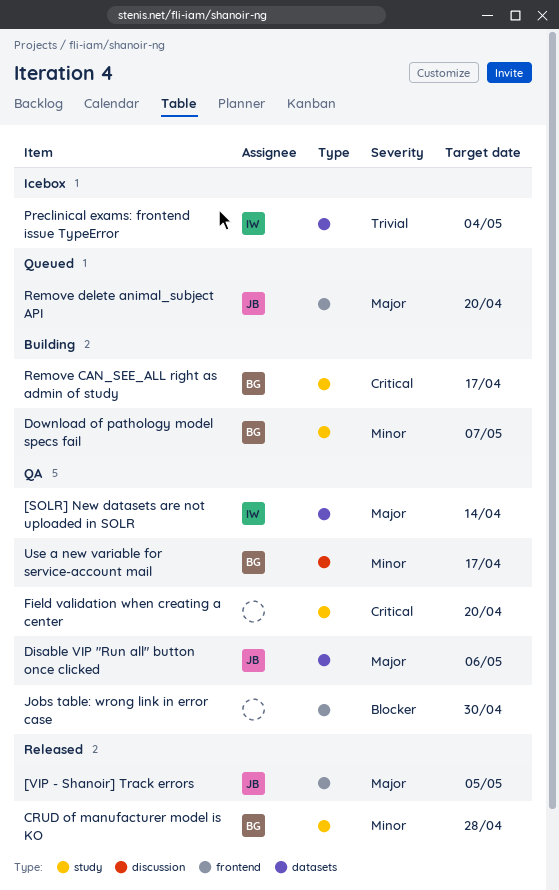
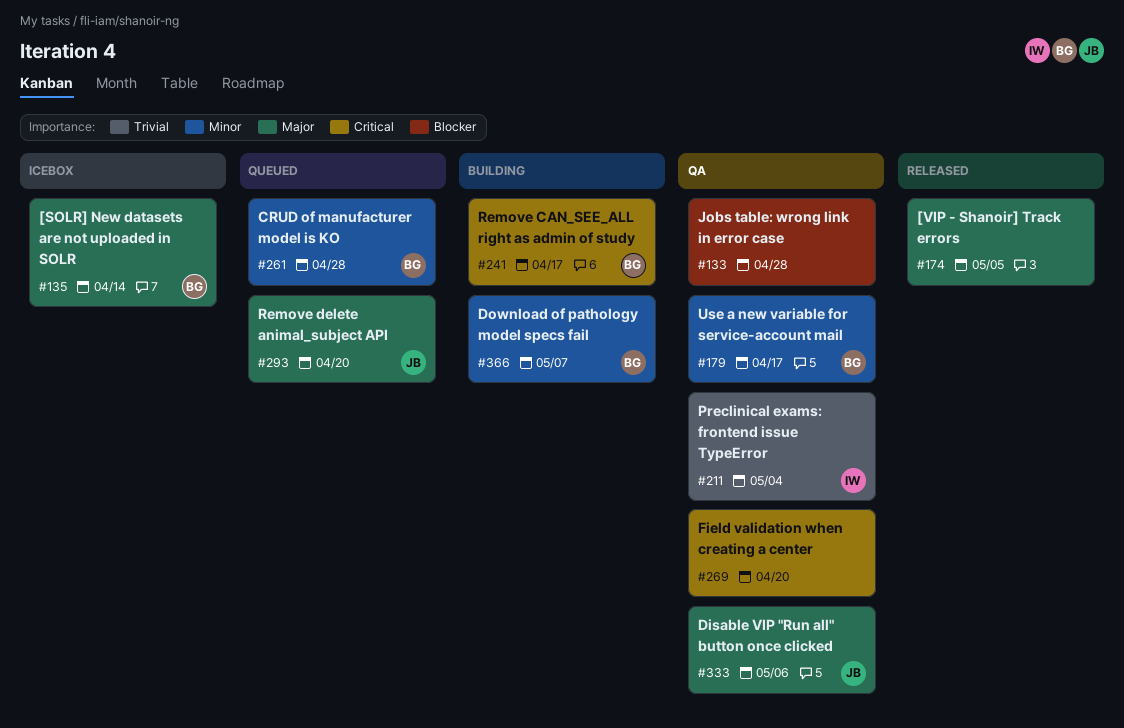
[SOLR] New datasets are not uploaded in SOLR, status: QA -> Icebox
[SOLR] New datasets are not uploaded in SOLR, owner: IW -> BG
[VIP - Shanoir] Track errors, owner: JB -> none
CRUD of manufacturer model is KO, status: Released -> Queued
Jobs table: wrong link in error case, due: Apr 30 -> Apr 28
Preclinical exams: frontend issue TypeError, status: Icebox -> QA

